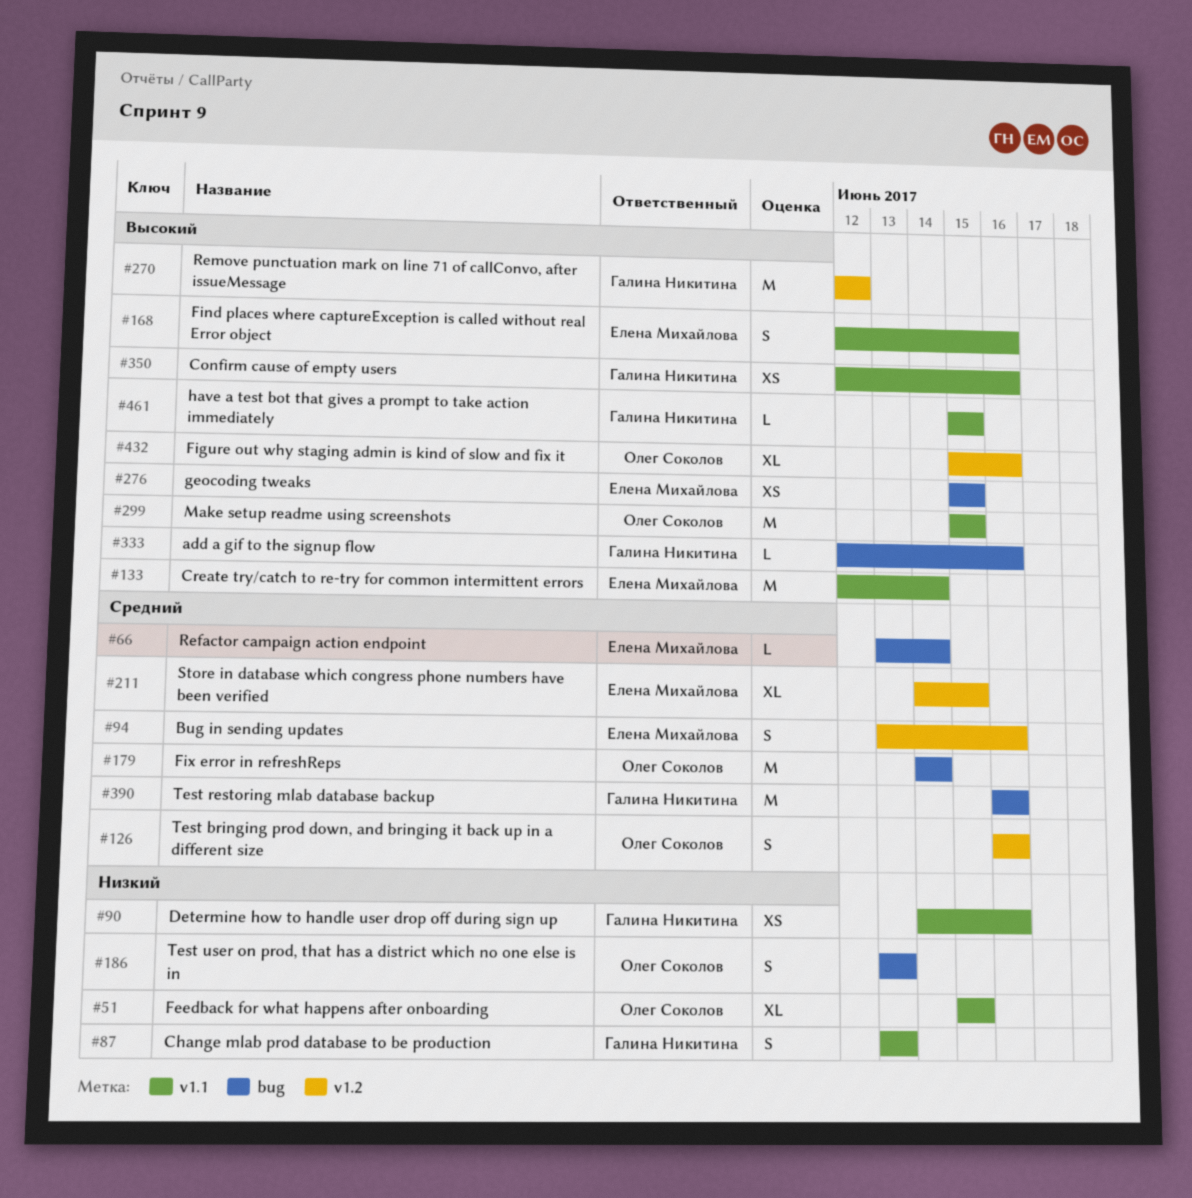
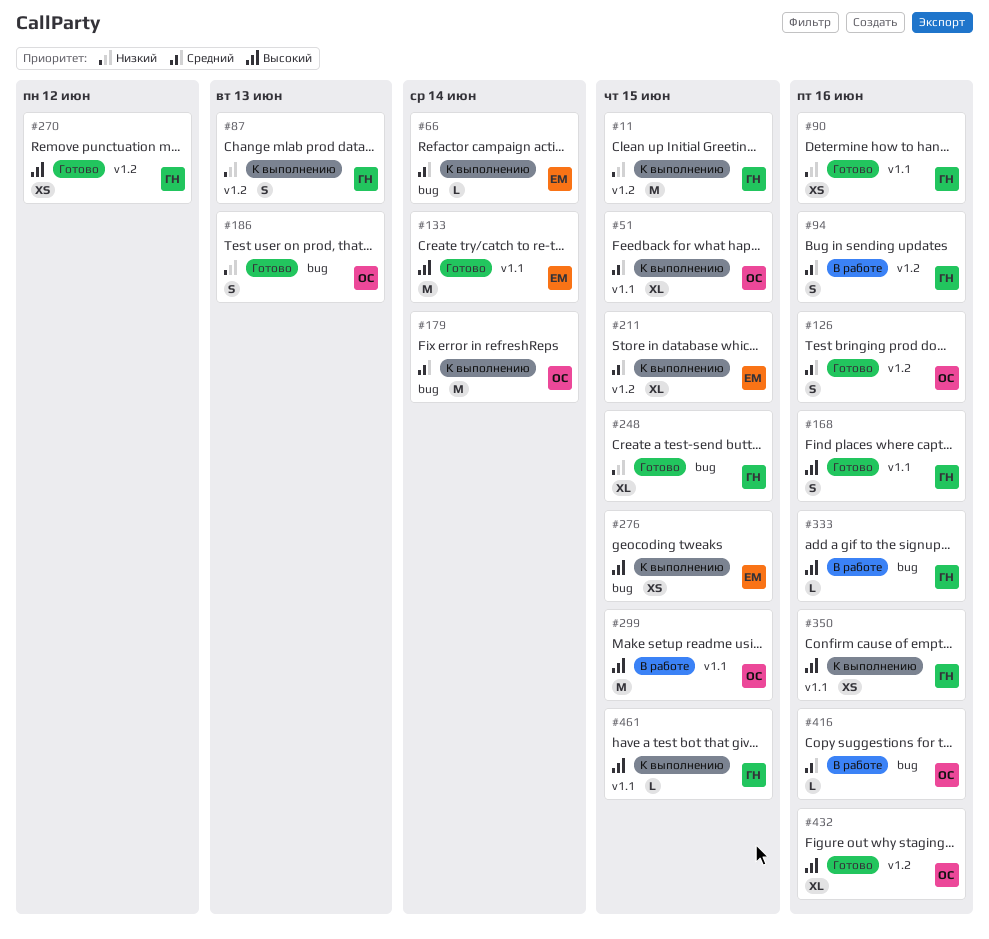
#11: none -> present
#51, priority: Низкий -> Средний
#87, label: v1.1 -> v1.2
#94, owner: Елена Михайлова -> Галина Никитина
#168, owner: Елена Михайлова -> Галина Никитина
#248: none -> present
#270, estimate: M -> XS
#390: present -> none
#416: none -> present

